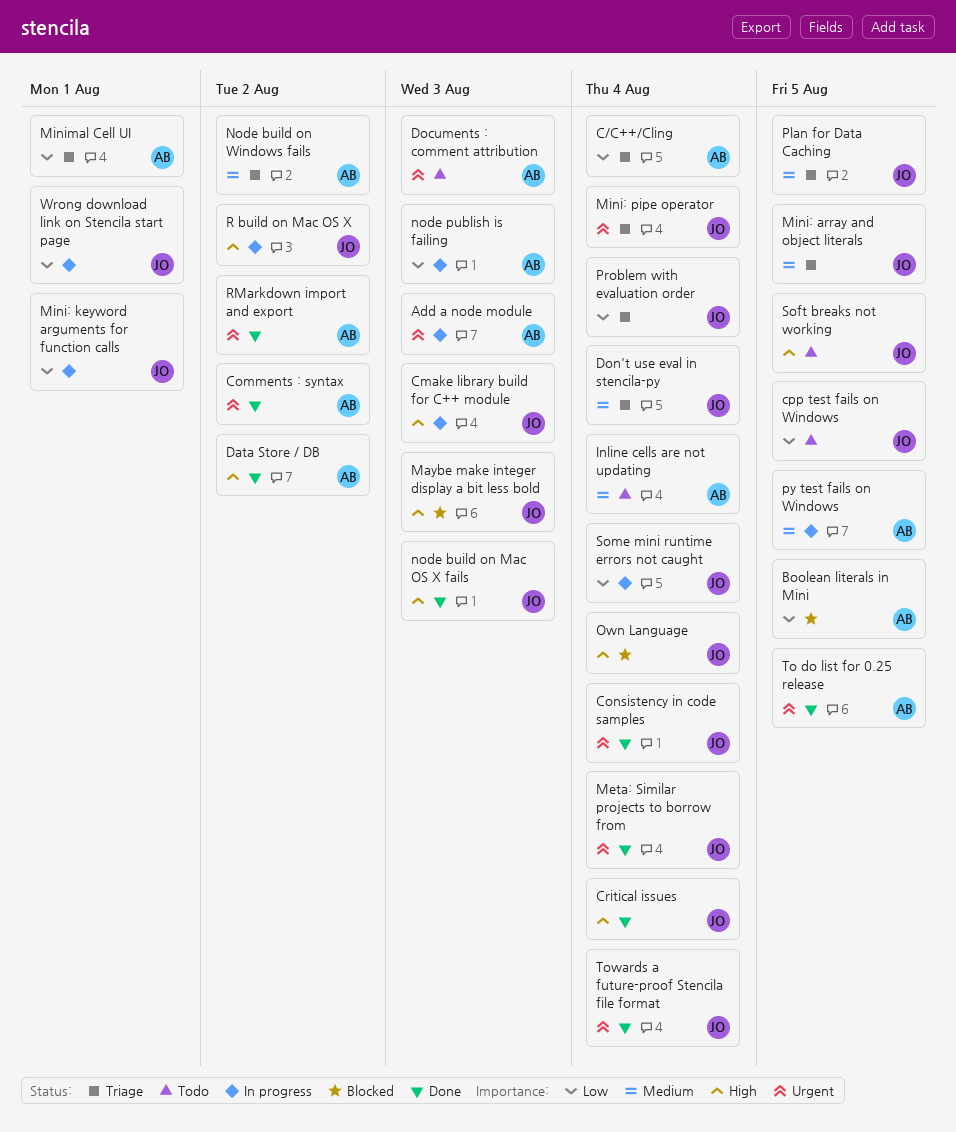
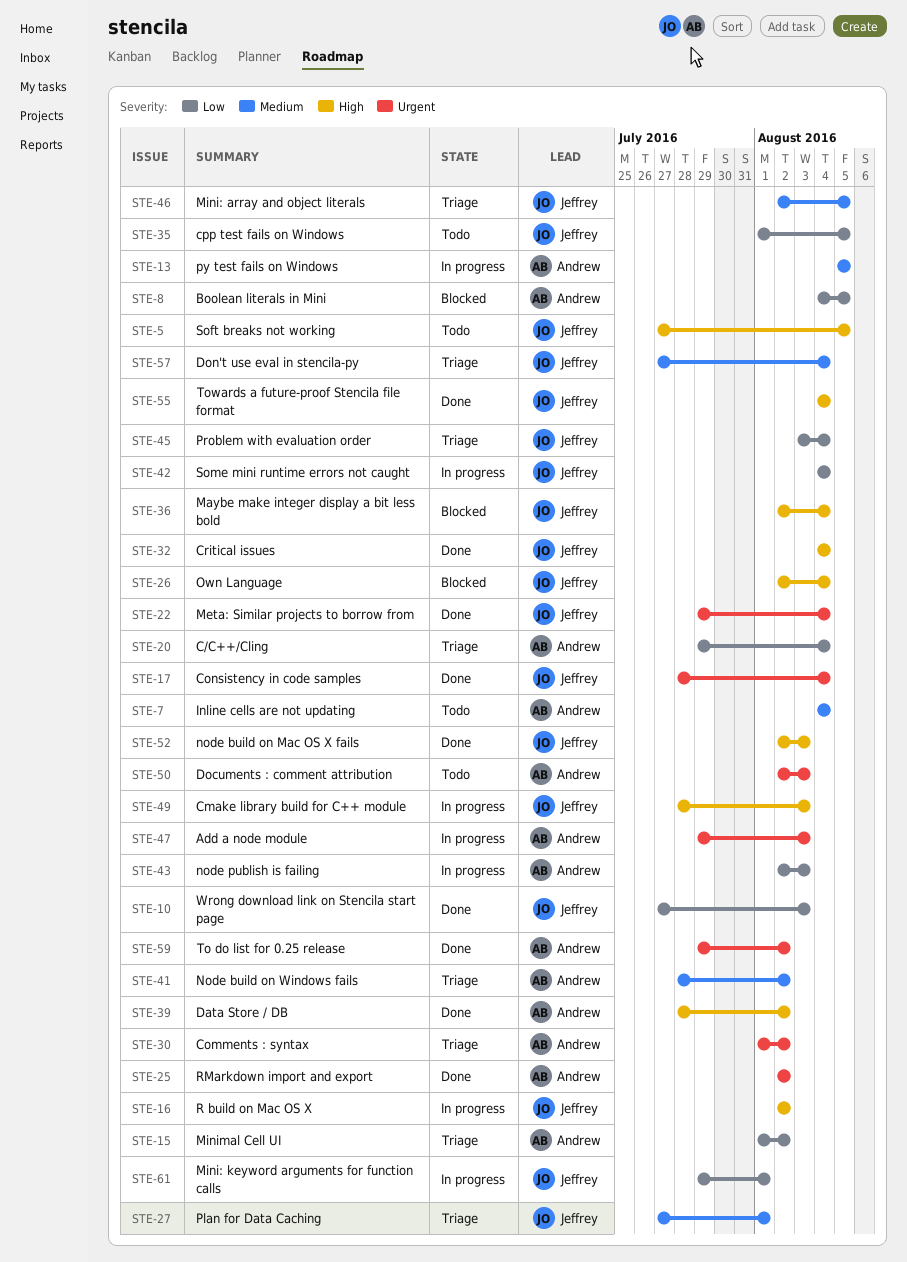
Comments : syntax, status: Done -> Triage
Maybe make integer display a bit less bold, due: Aug 3 -> Aug 4
Mini: pipe operator: present -> none
Minimal Cell UI, due: Aug 1 -> Aug 2
Plan for Data Caching, due: Aug 5 -> Aug 1
To do list for 0.25 release, due: Aug 5 -> Aug 2
Towards a future-proof Stencila file format, priority: Urgent -> High
Wrong download link on Stencila start page, status: In progress -> Done
Wrong download link on Stencila start page, due: Aug 1 -> Aug 3

